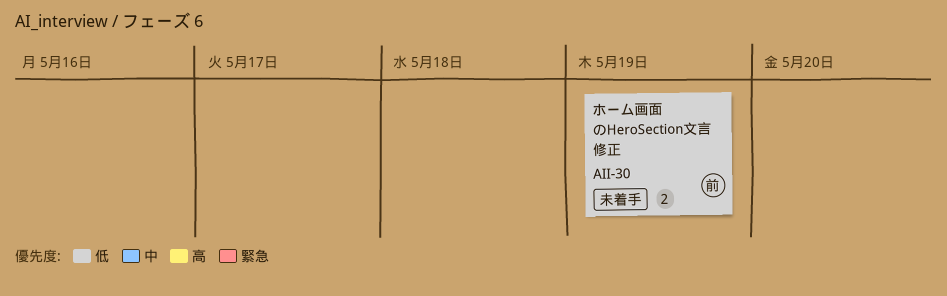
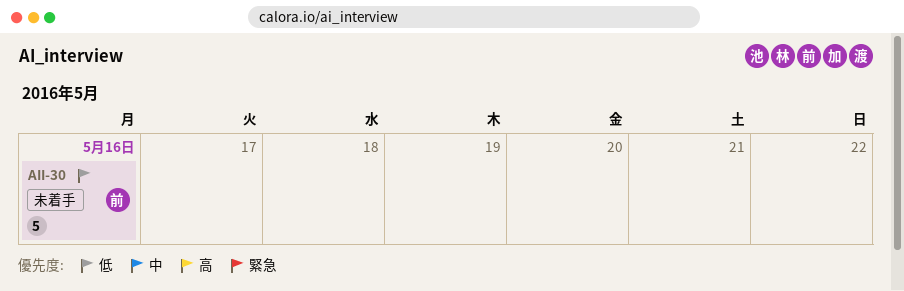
AII-30, estimate: 2 -> 5
AII-30, due: May 19 -> May 16

